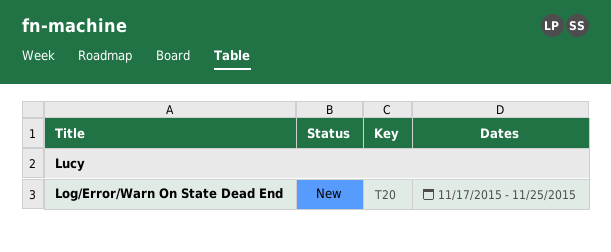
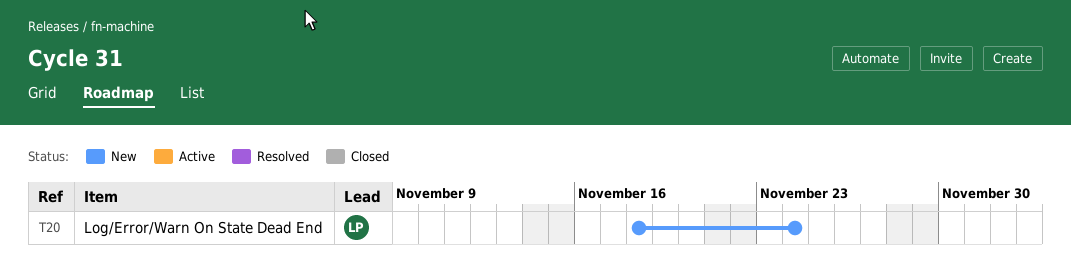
T20, start: Nov 17 -> Nov 18
T20, due: Nov 25 -> Nov 24

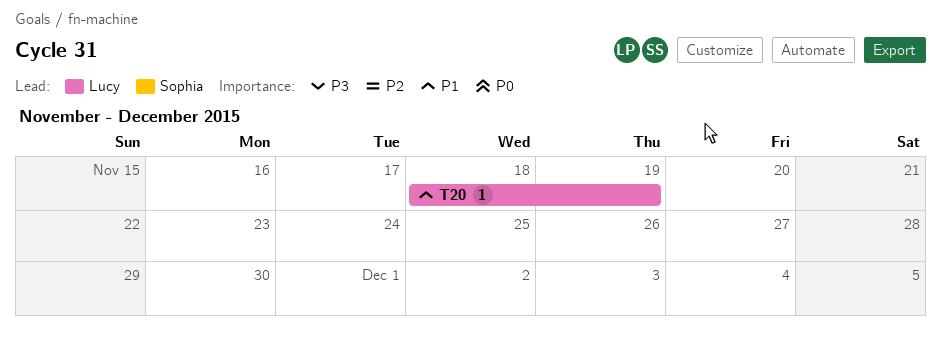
T20, due: Nov 24 -> Nov 19

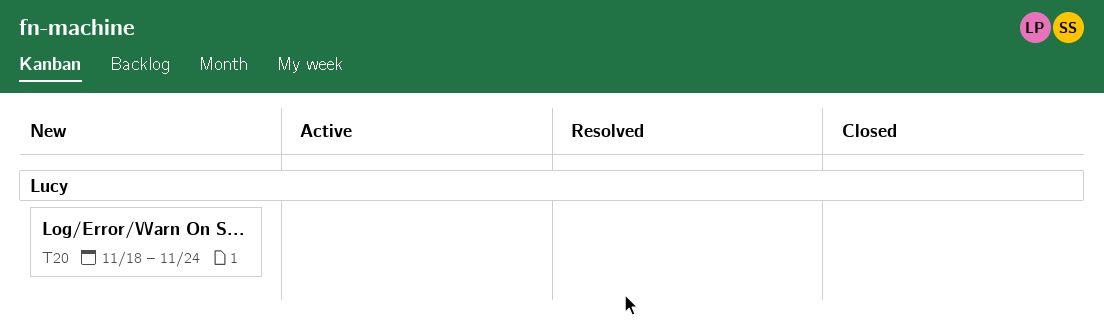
T20, due: Nov 19 -> Nov 24

